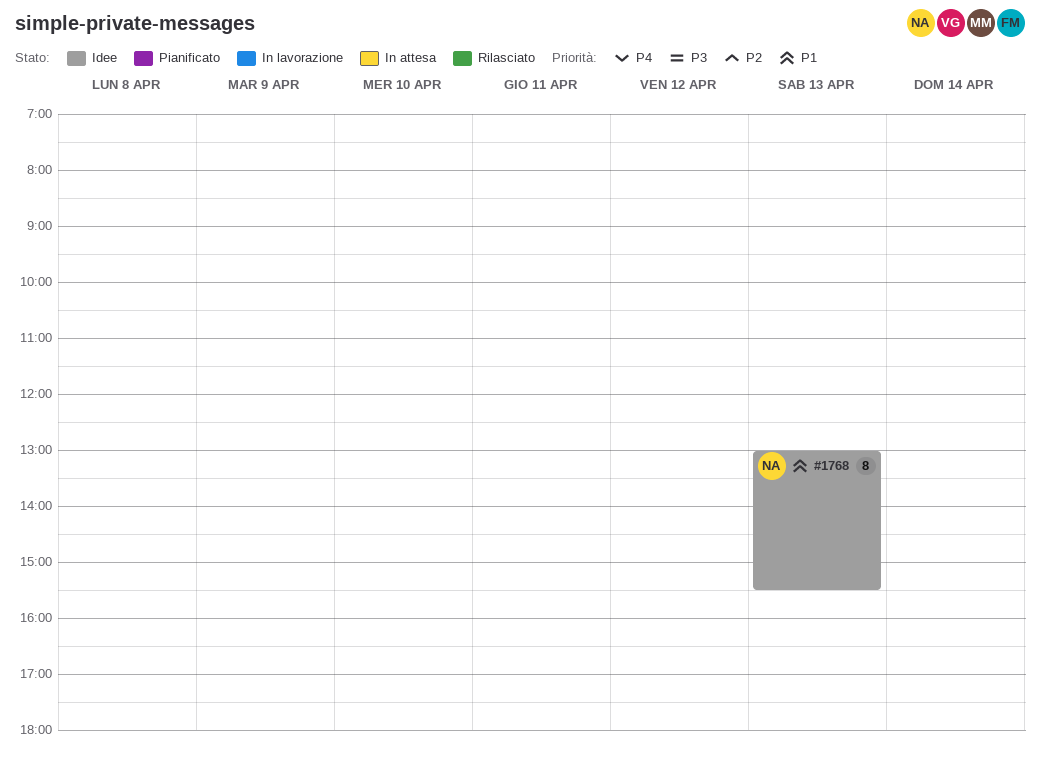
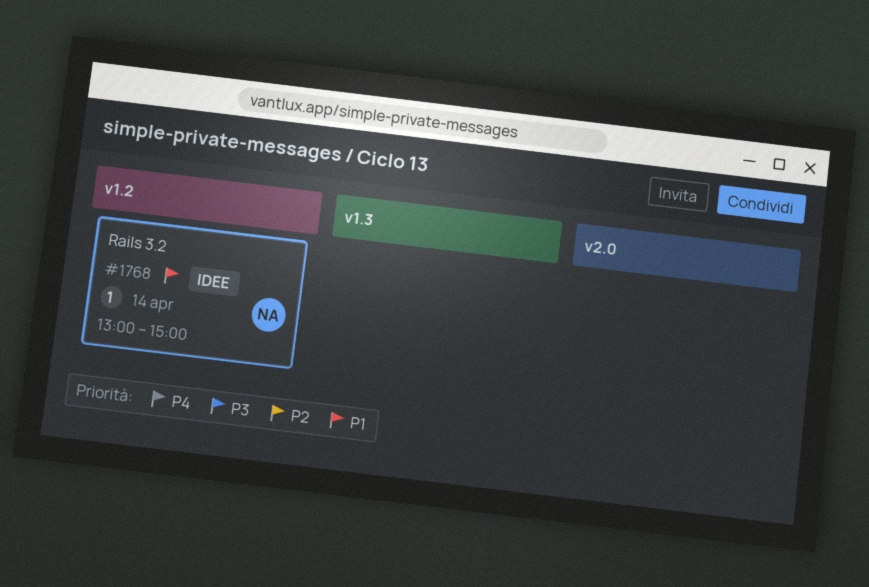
#1768, estimate: 8 -> 1
#1768, day: Apr 13 -> Apr 14
#1768, ends: 15:30 -> 15:00

